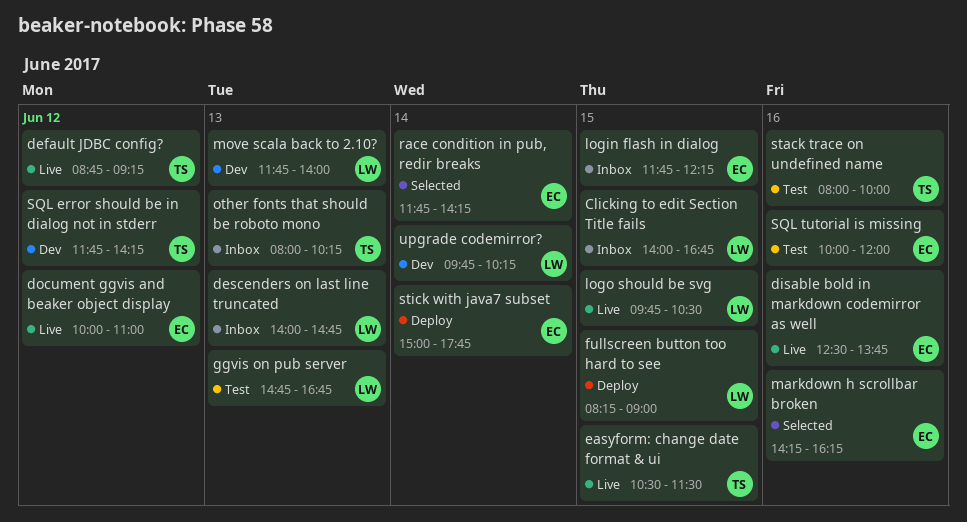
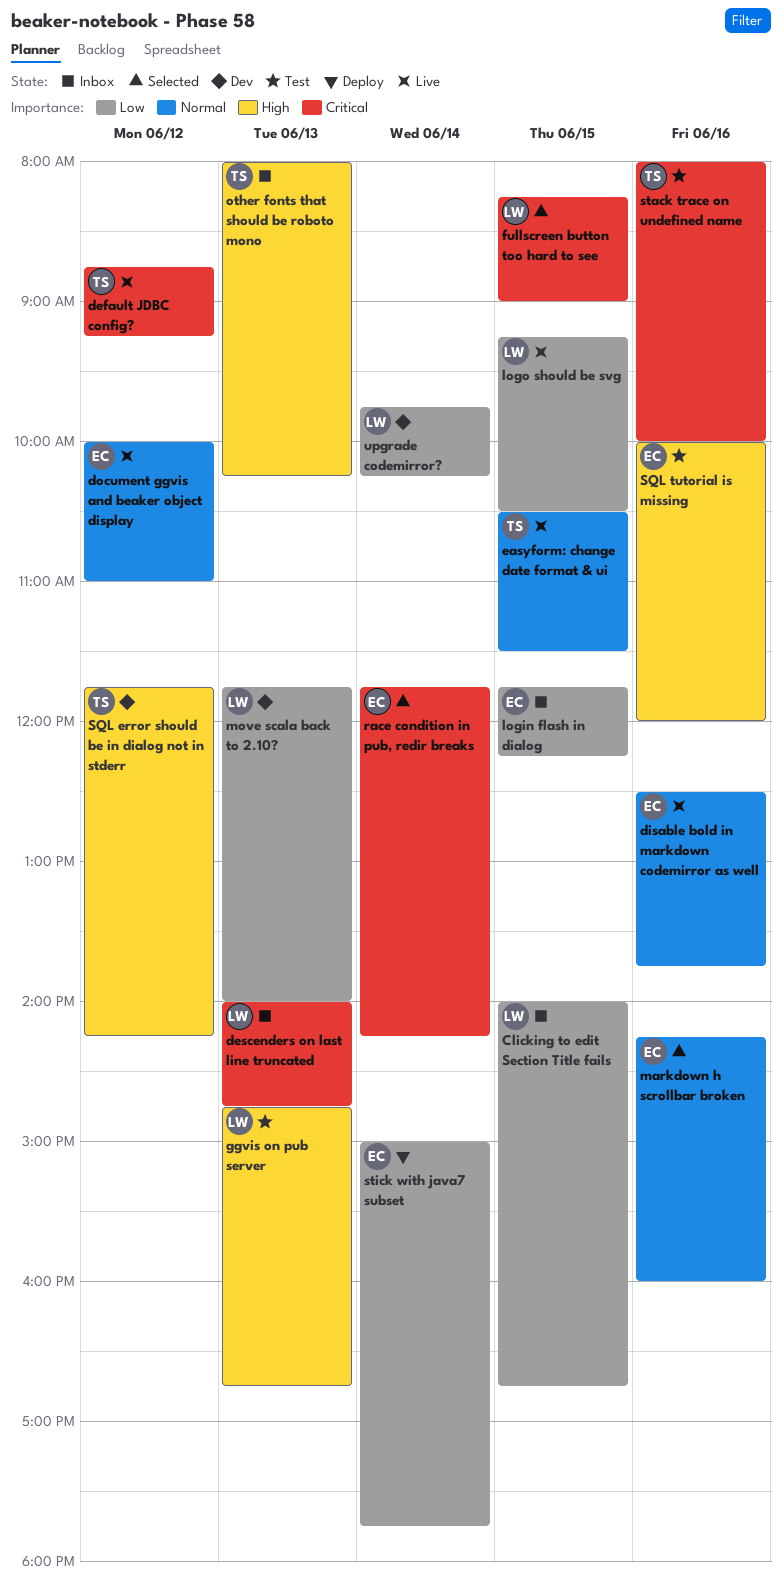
fullscreen button too hard to see, status: Deploy -> Selected
logo should be svg, begins: 09:45 -> 09:15
markdown h scrollbar broken, ends: 16:15 -> 16:00

